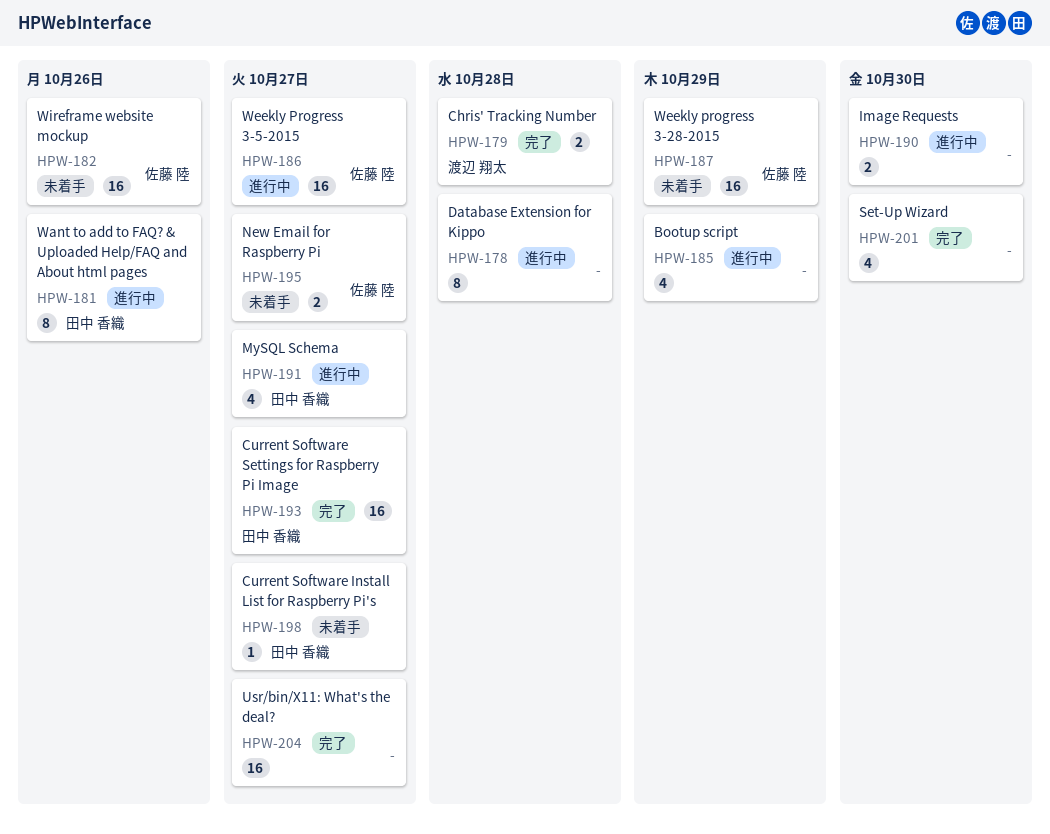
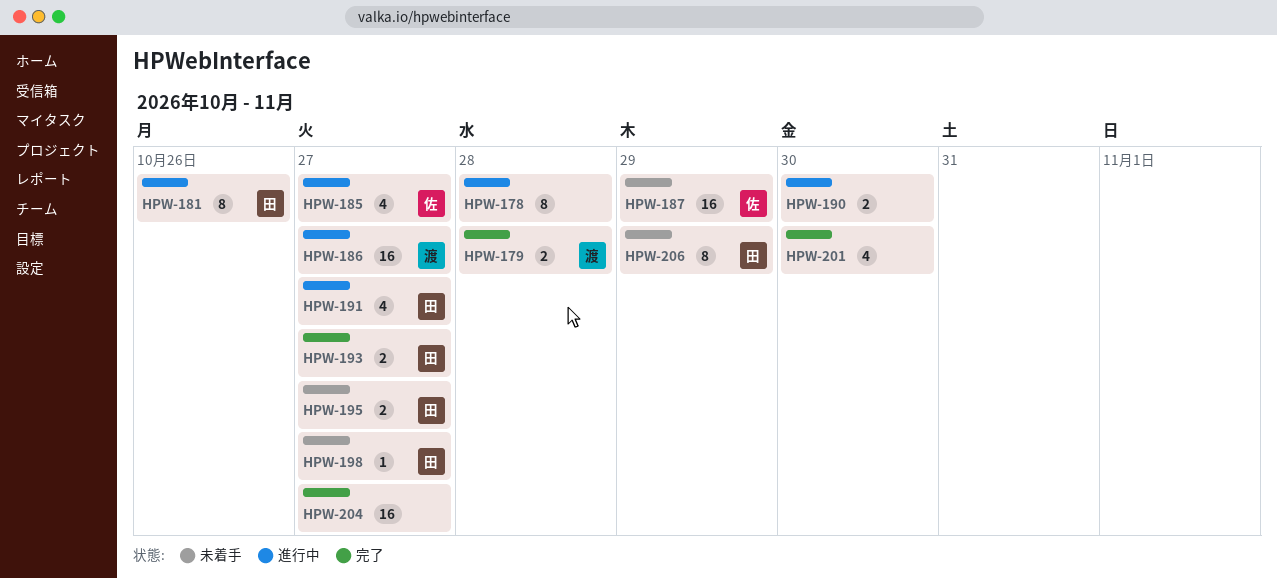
HPW-182: present -> none
HPW-185, owner: none -> 佐藤 陸
HPW-185, due: Oct 29 -> Oct 27
HPW-186, owner: 佐藤 陸 -> 渡辺 翔太
HPW-193, estimate: 16 -> 2
HPW-195, owner: 佐藤 陸 -> 田中 香織
HPW-206: none -> present

